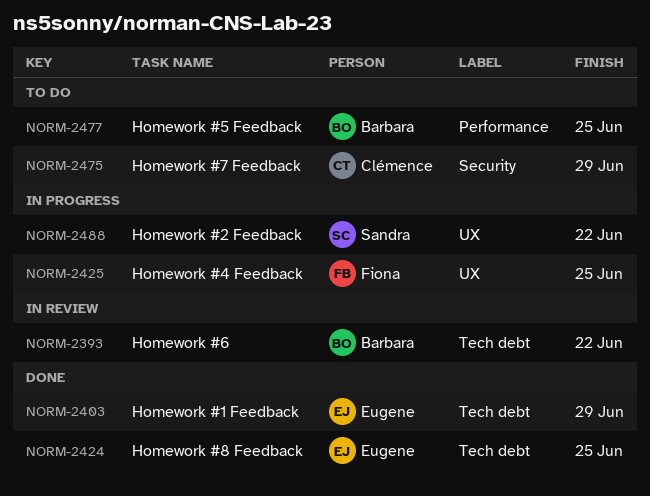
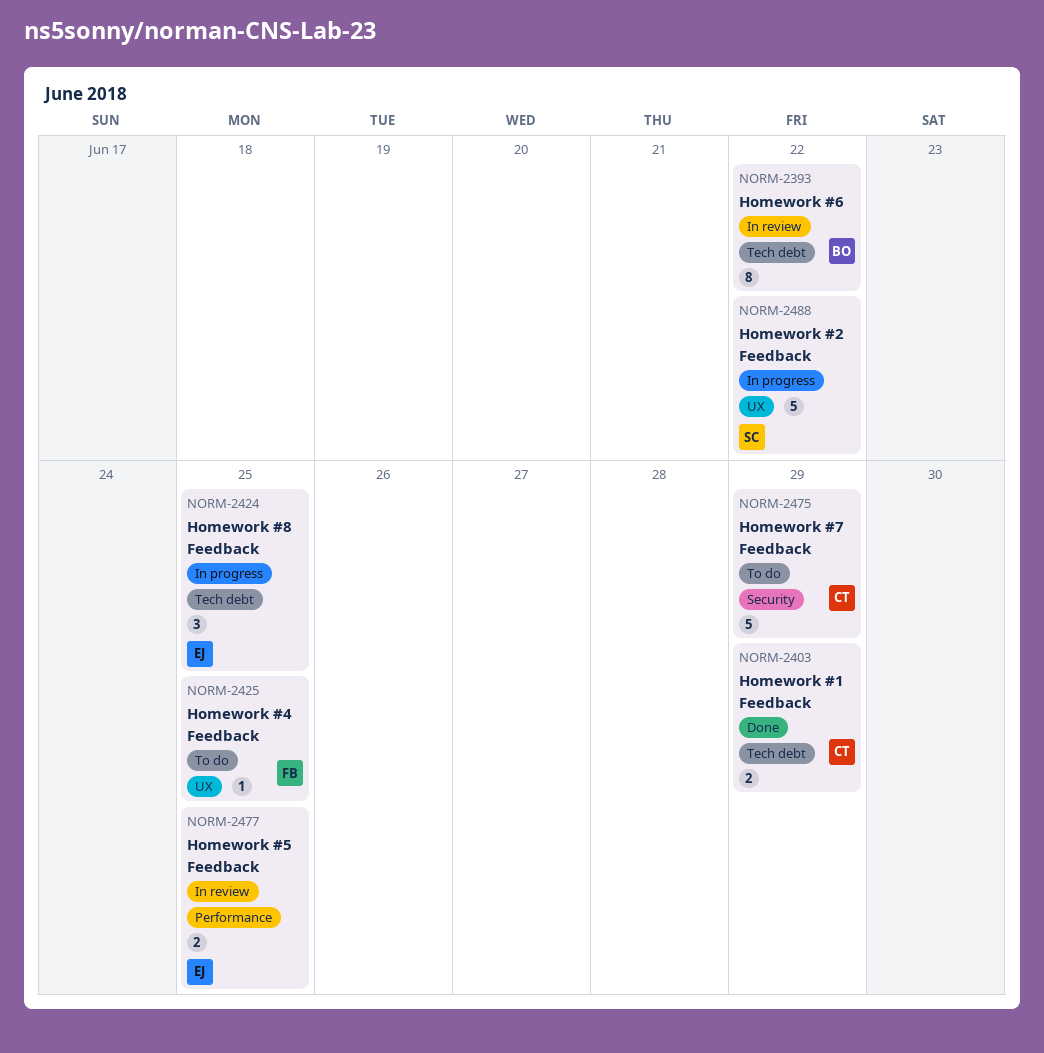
NORM-2403, owner: Eugene -> Clémence
NORM-2424, status: Done -> In progress
NORM-2425, status: In progress -> To do
NORM-2477, status: To do -> In review
NORM-2477, owner: Barbara -> Eugene

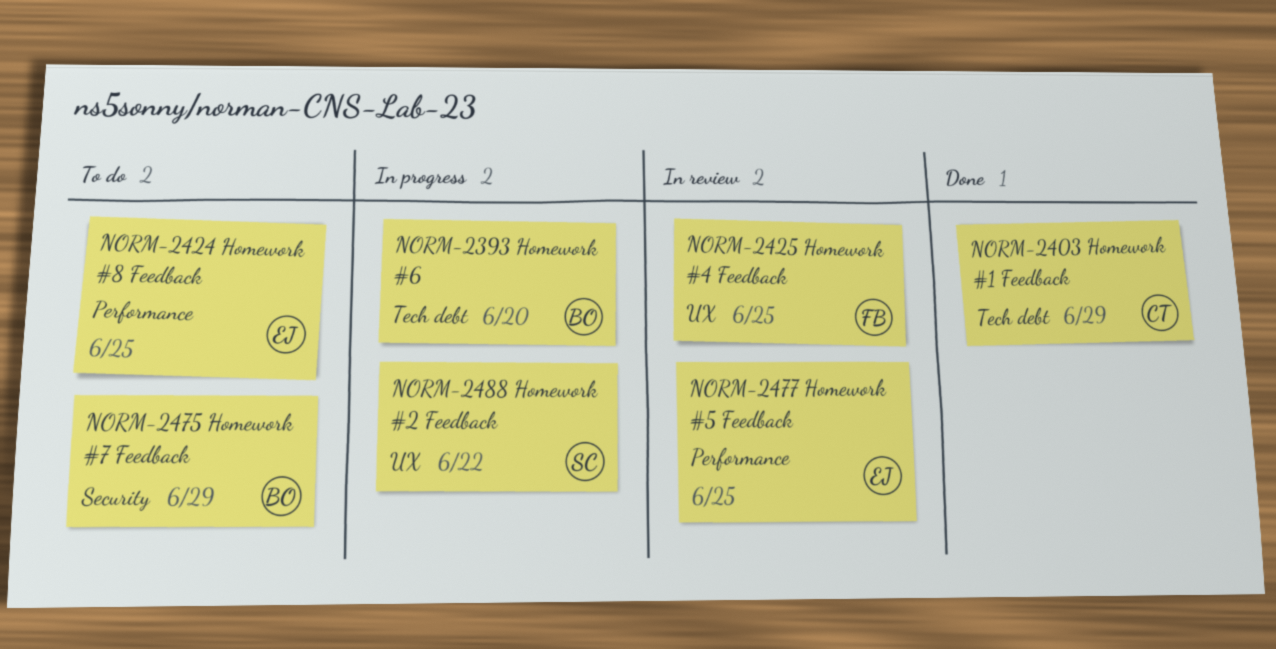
NORM-2393, status: In review -> In progress
NORM-2393, due: Jun 22 -> Jun 20
NORM-2424, status: In progress -> To do
NORM-2424, label: Tech debt -> Performance
NORM-2425, status: To do -> In review
NORM-2475, owner: CT -> BO

